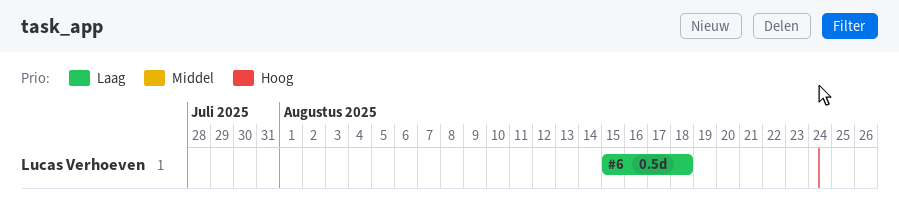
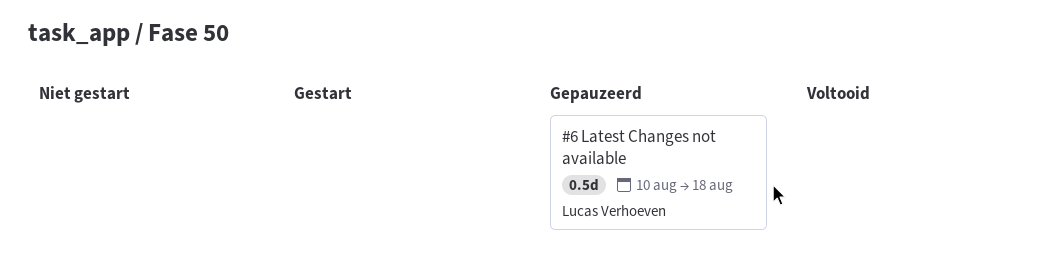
#6, start: Aug 15 -> Aug 10

